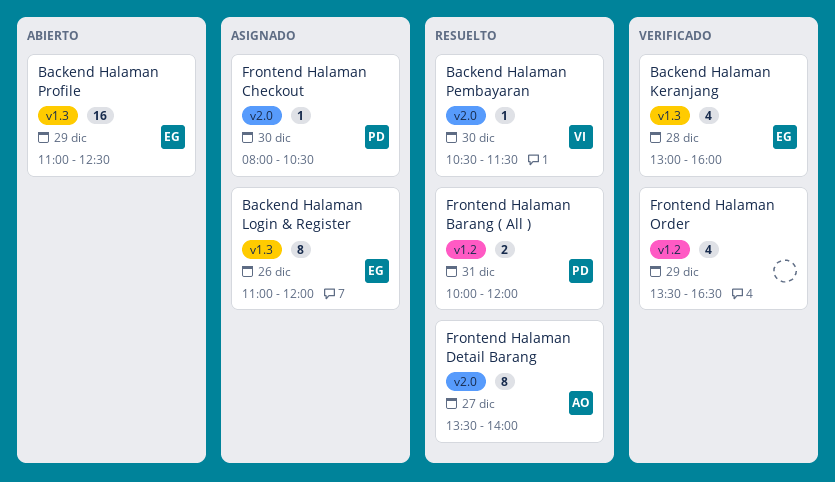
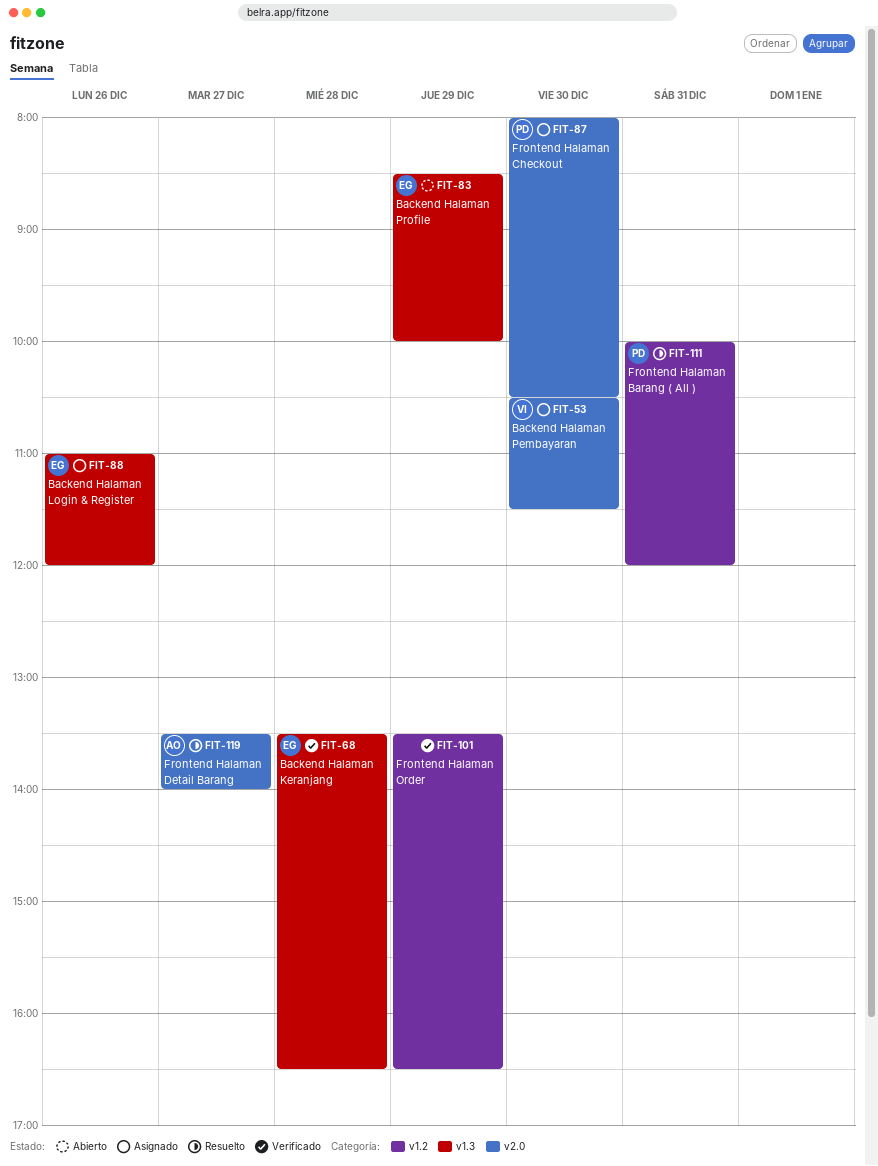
Backend Halaman Keranjang, begins: 13:00 -> 13:30
Backend Halaman Keranjang, ends: 16:00 -> 16:30
Backend Halaman Pembayaran, status: Resuelto -> Asignado
Backend Halaman Profile, begins: 11:00 -> 08:30
Backend Halaman Profile, ends: 12:30 -> 10:00

